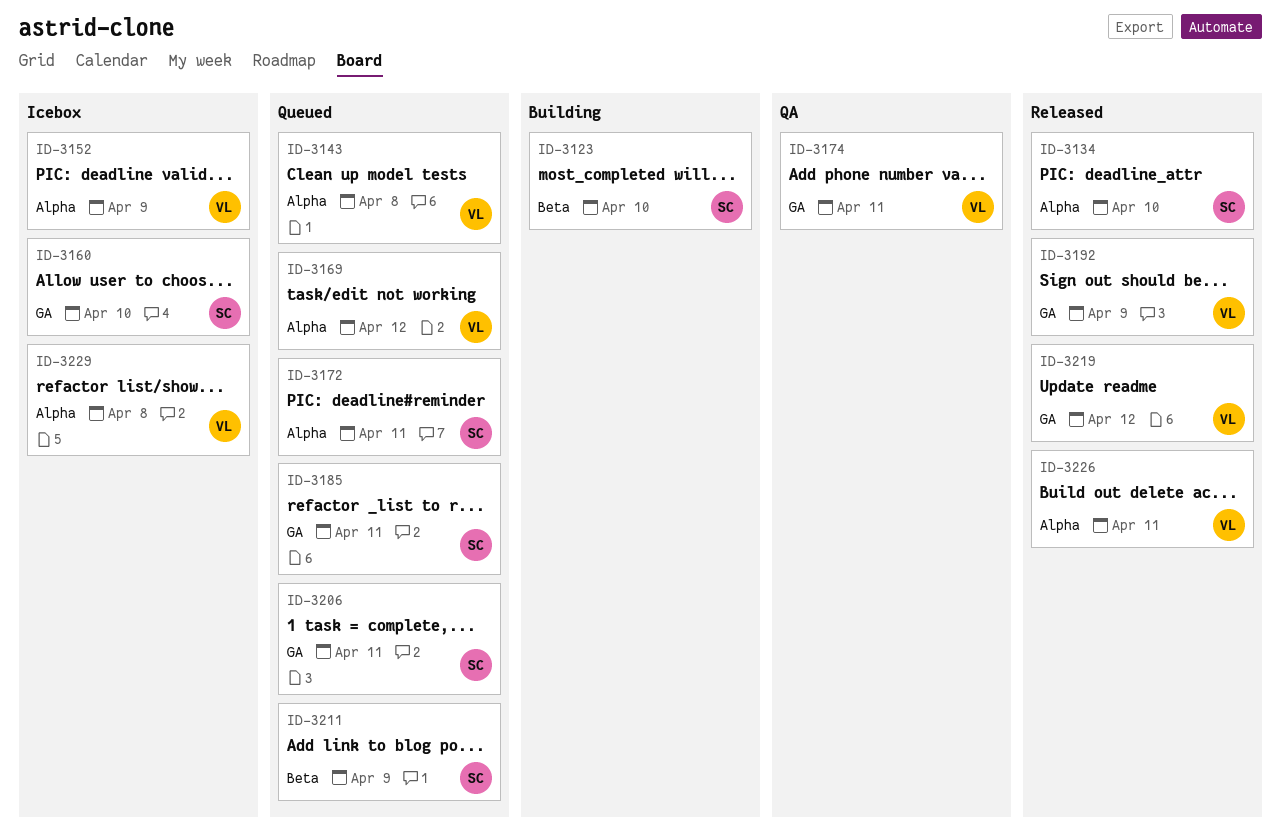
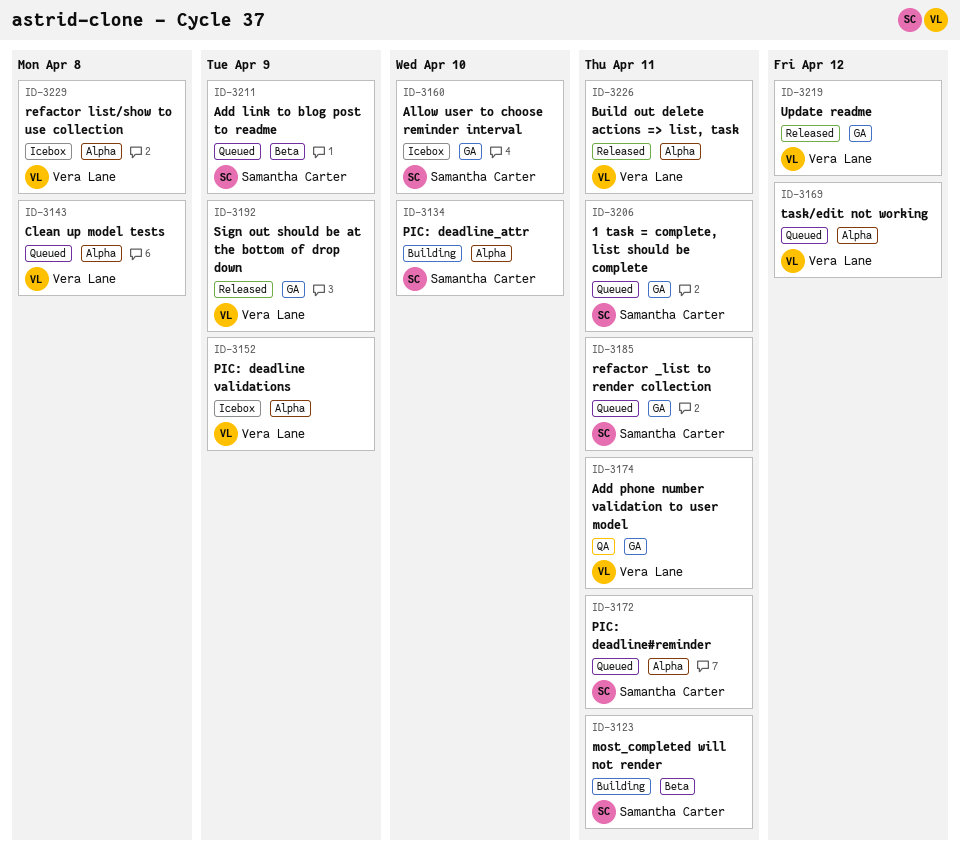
ID-3123, due: Apr 10 -> Apr 11
ID-3134, status: Released -> Building

